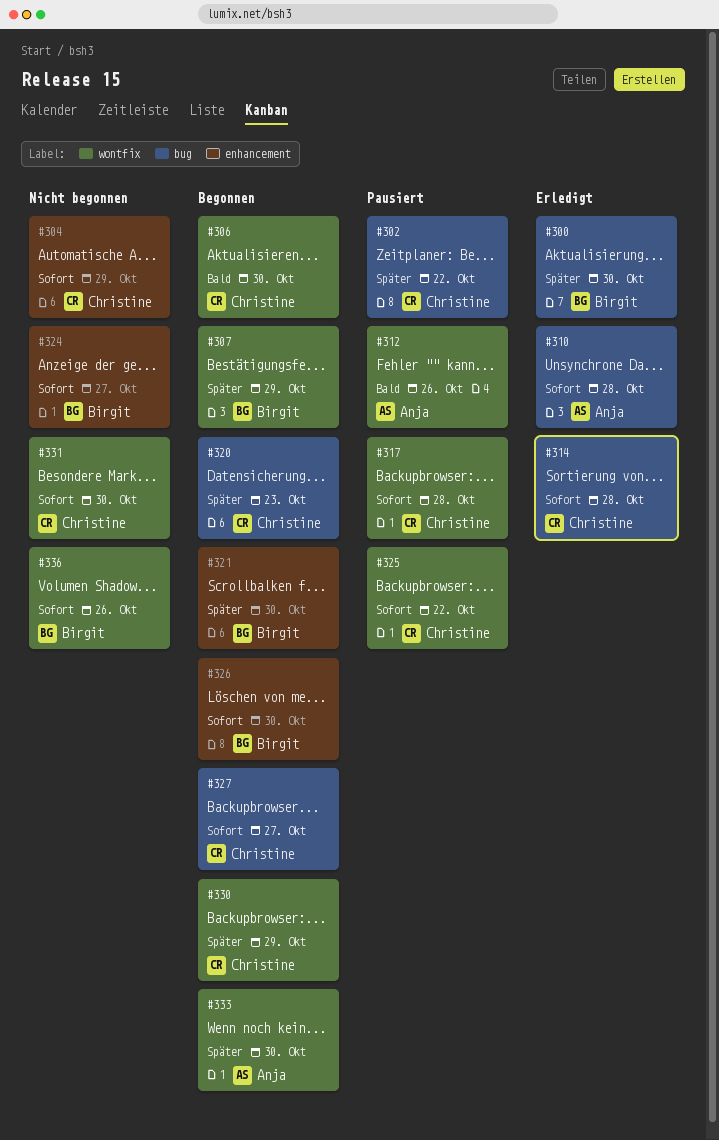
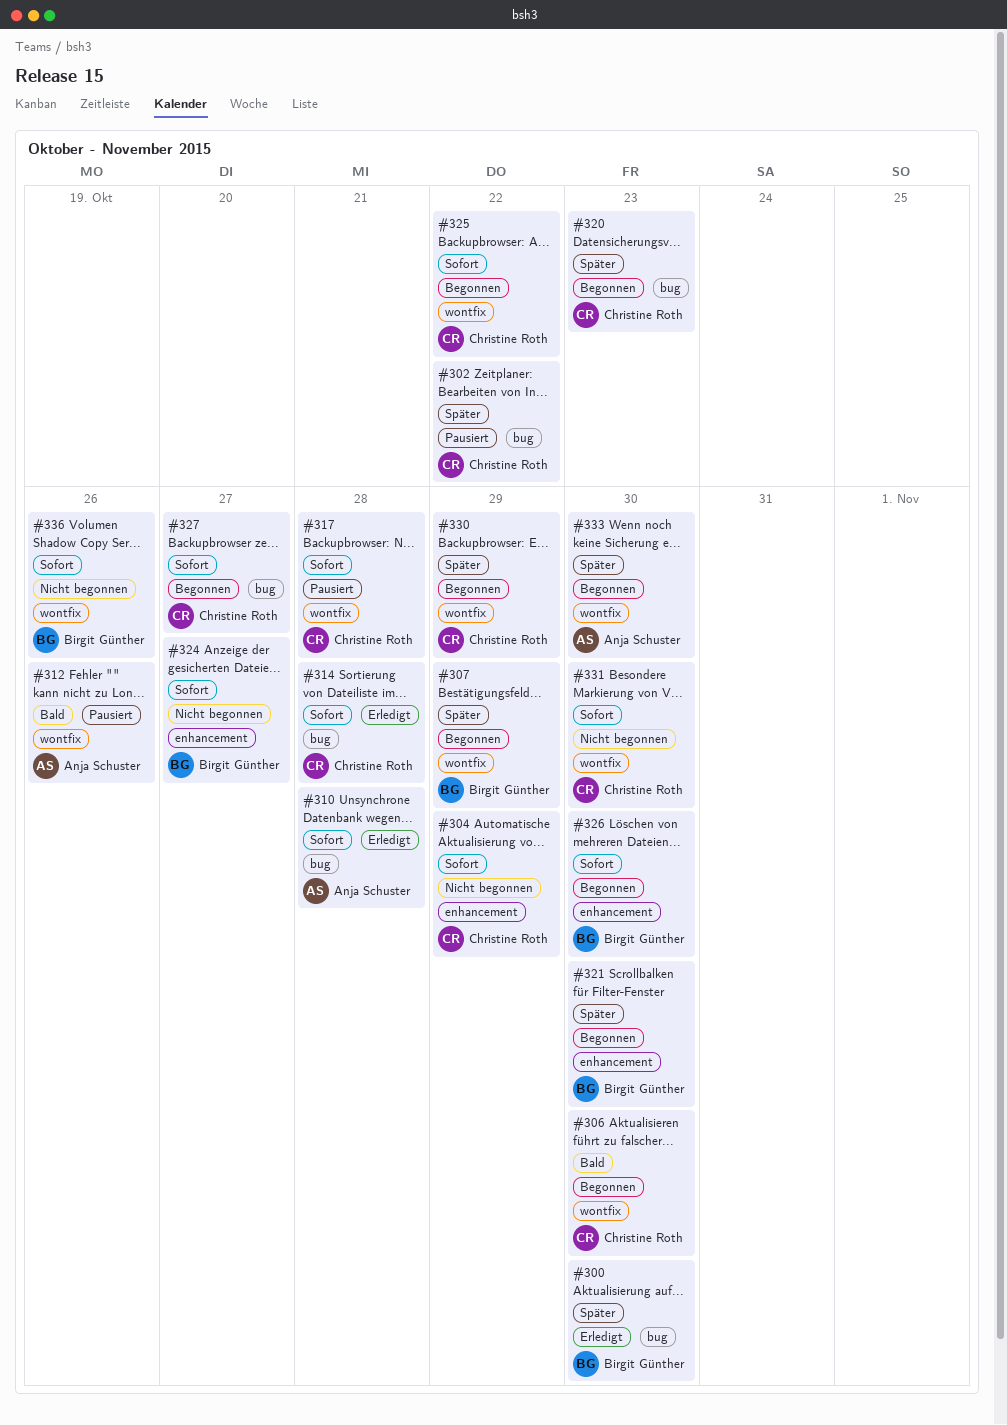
#325, status: Pausiert -> Begonnen

